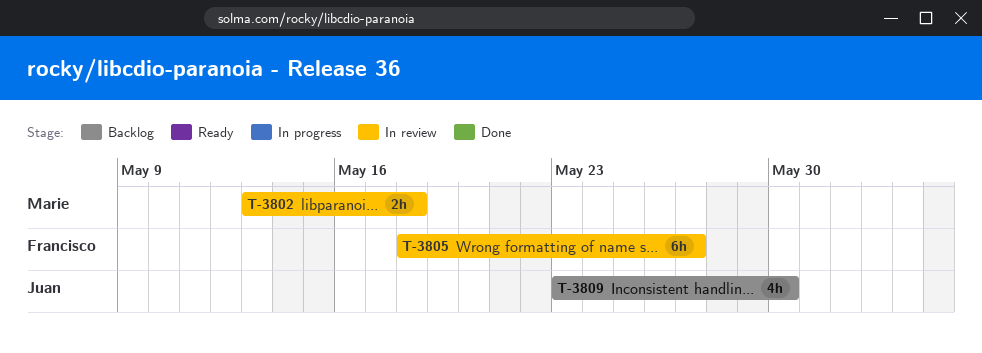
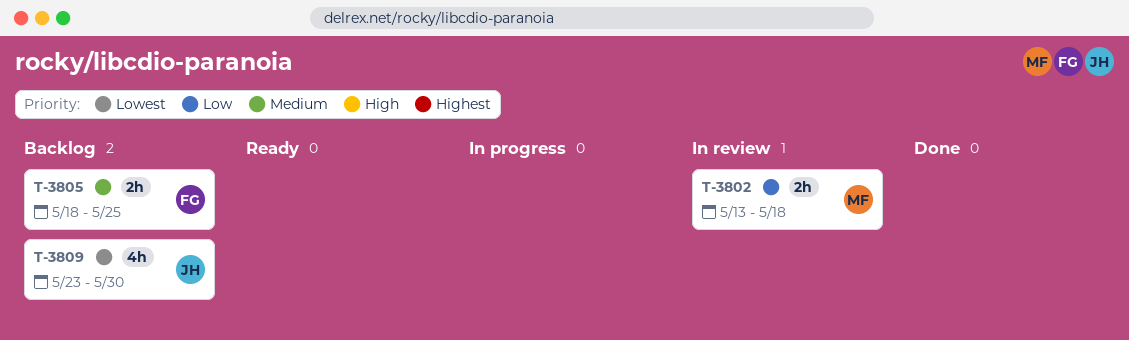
T-3805, status: In review -> Backlog
T-3805, estimate: 6h -> 2h
T-3805, due: May 27 -> May 25

